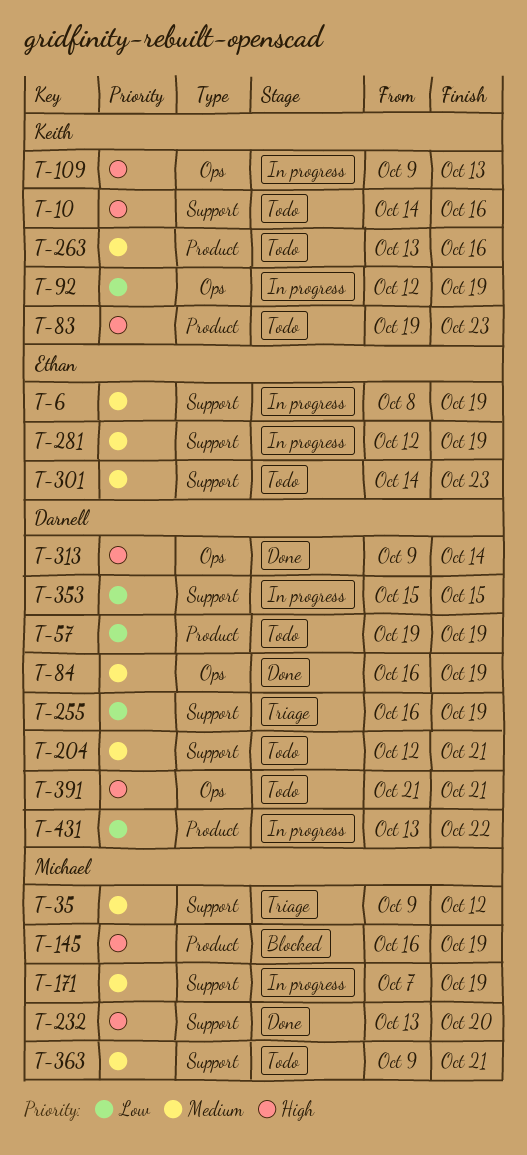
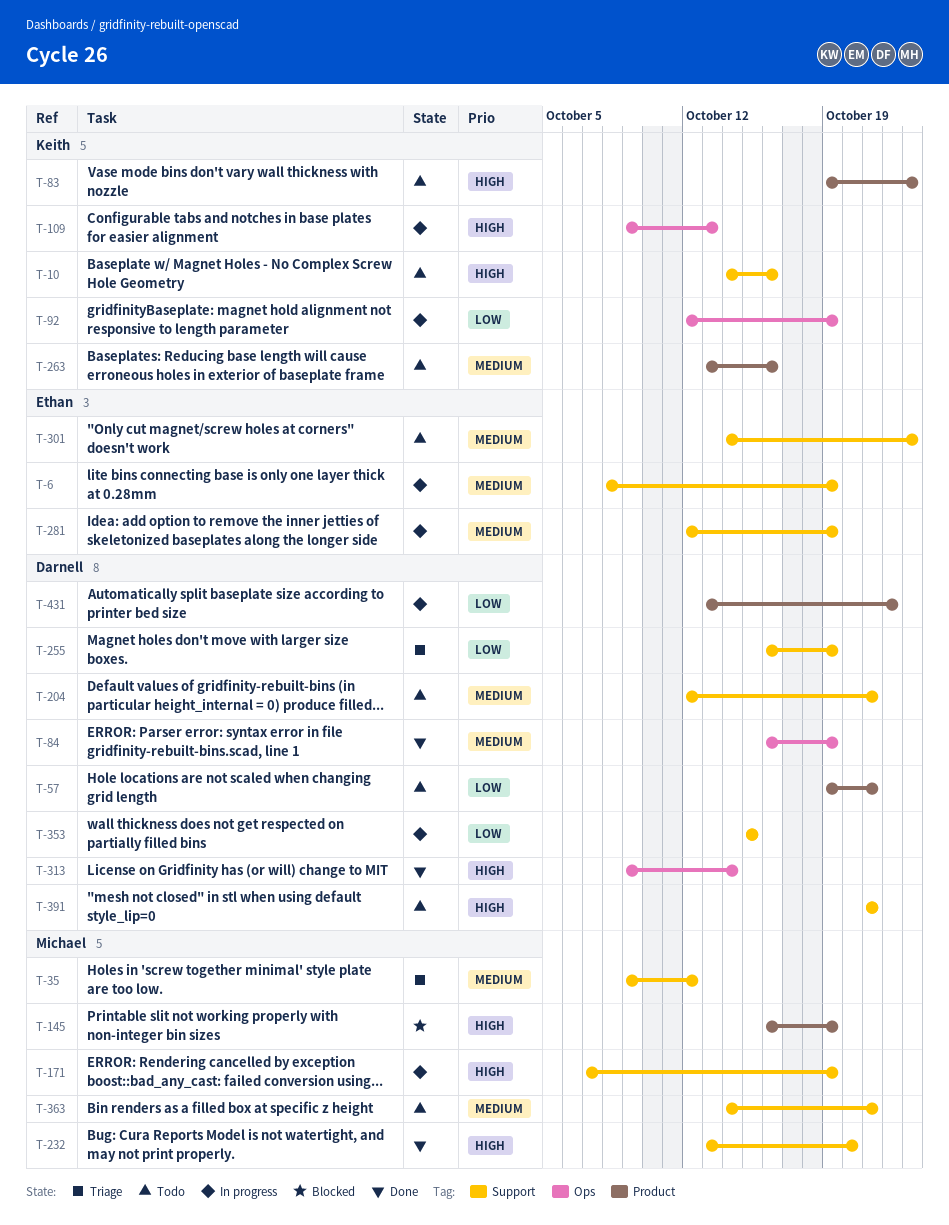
T-57, due: Oct 19 -> Oct 21
T-171, priority: Medium -> High
T-363, start: Oct 9 -> Oct 14
T-391, label: Ops -> Support

